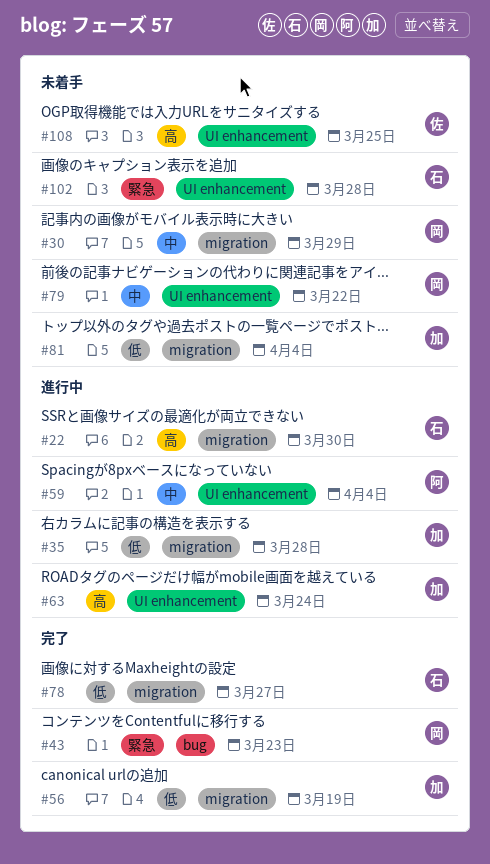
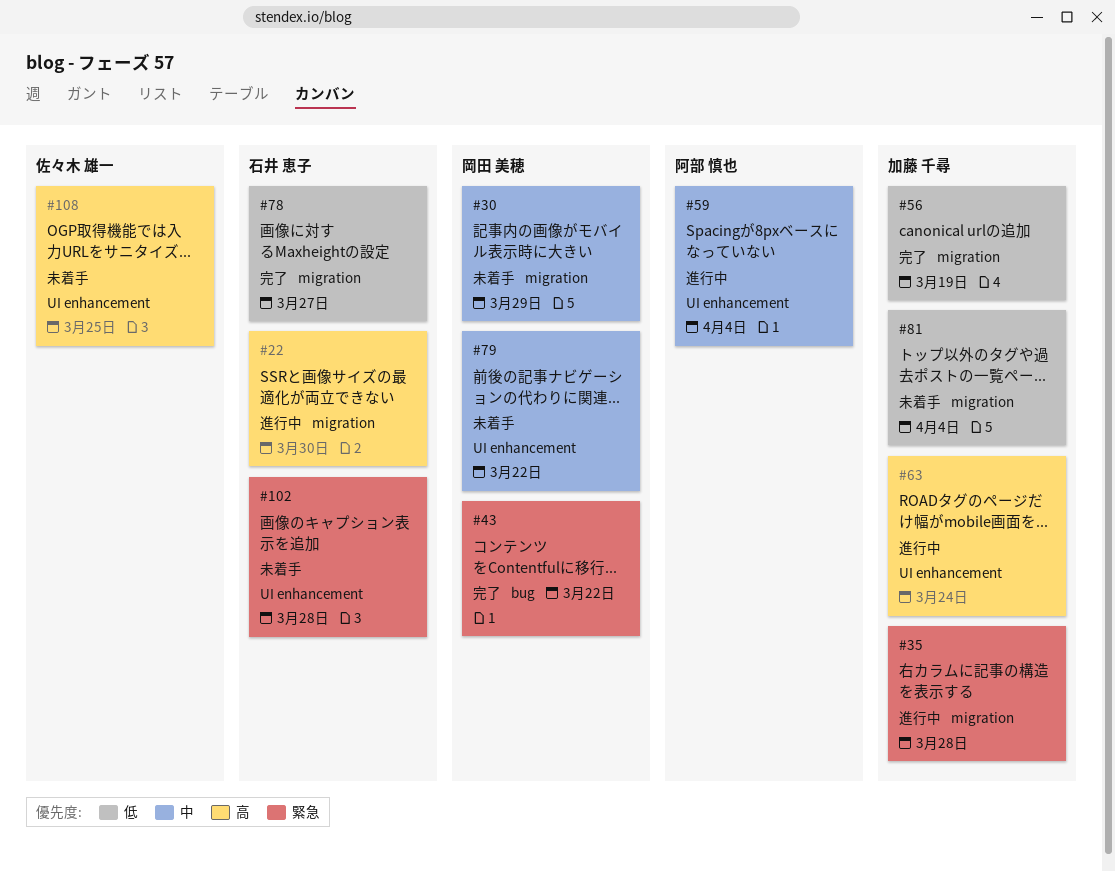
#35, priority: 低 -> 緊急
#43, due: Mar 23 -> Mar 22

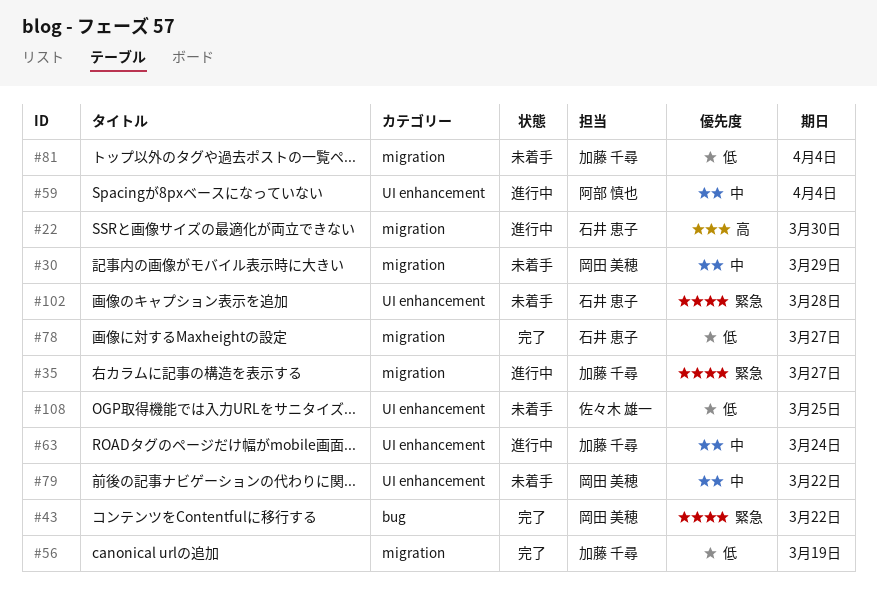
#35, due: Mar 28 -> Mar 27
#63, priority: 高 -> 中
#108, priority: 高 -> 低

